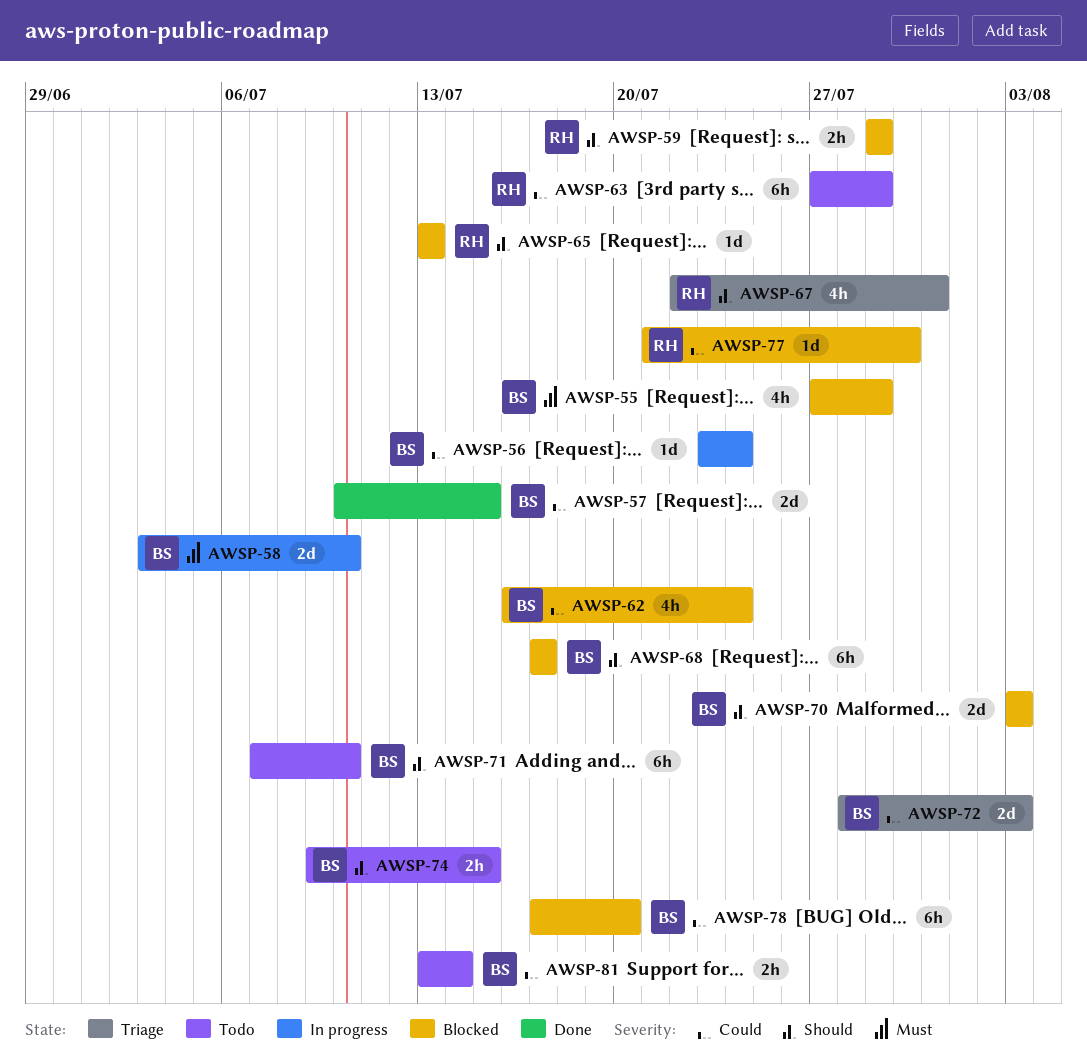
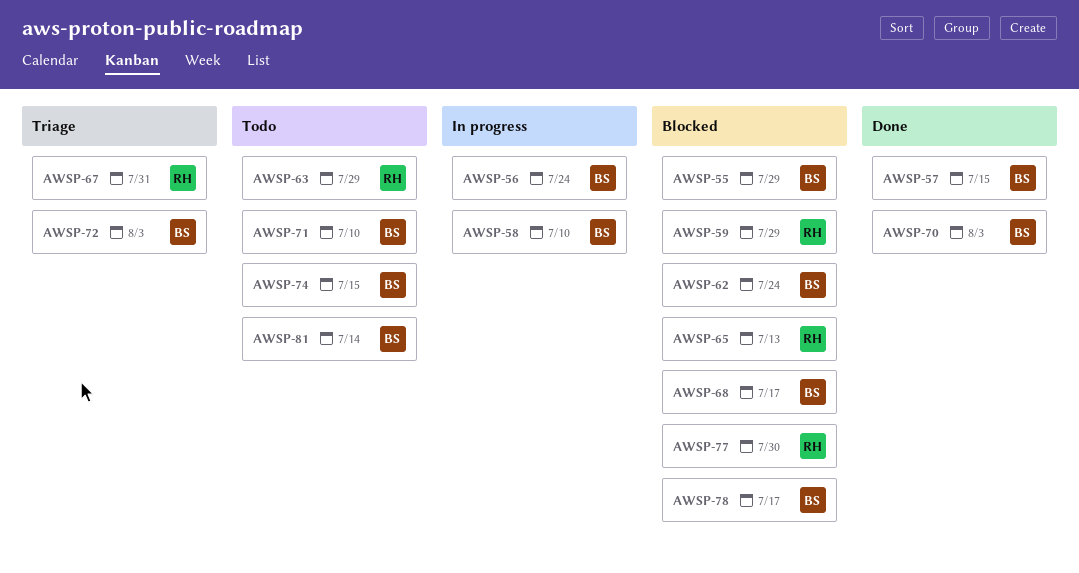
AWSP-70, status: Blocked -> Done
AWSP-78, due: Jul 20 -> Jul 17

